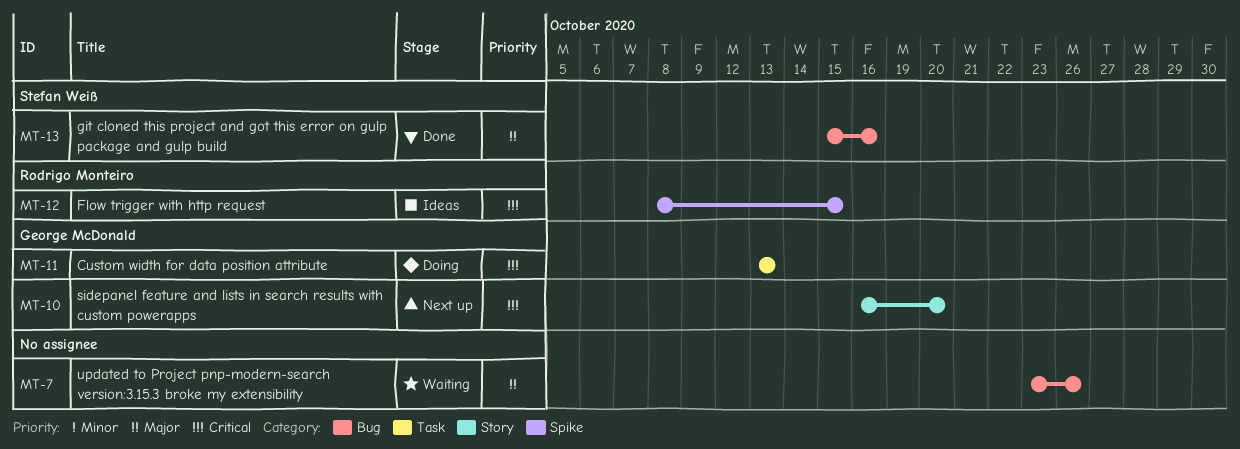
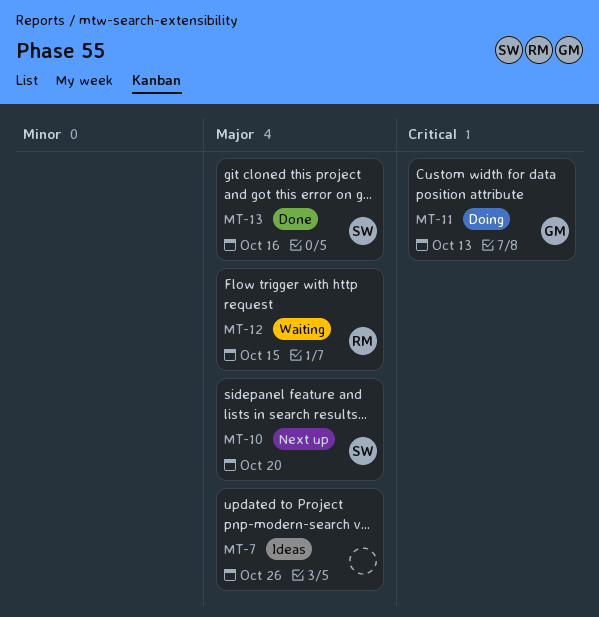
MT-7, status: Waiting -> Ideas
MT-10, owner: George McDonald -> Stefan Weiß
MT-10, priority: Critical -> Major
MT-12, status: Ideas -> Waiting
MT-12, priority: Critical -> Major

